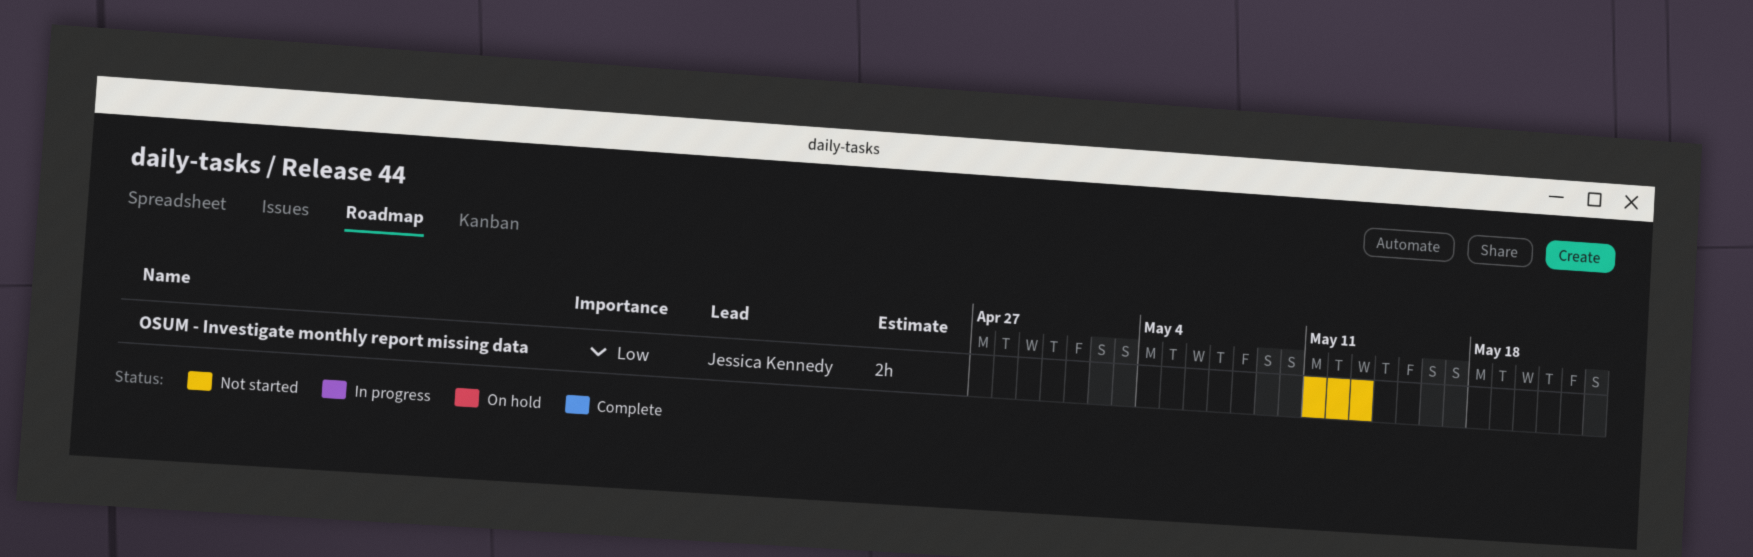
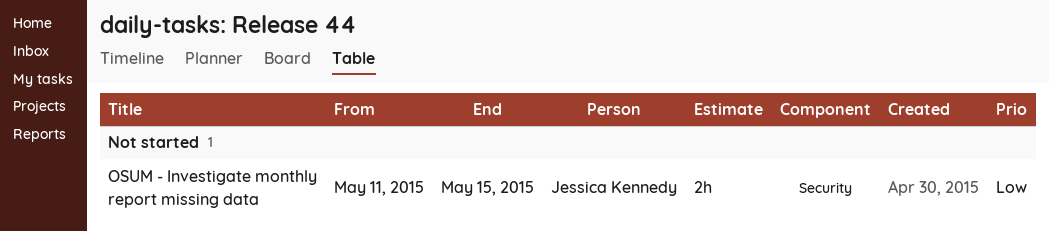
OSUM - Investigate monthly report missing data, due: May 13 -> May 15

